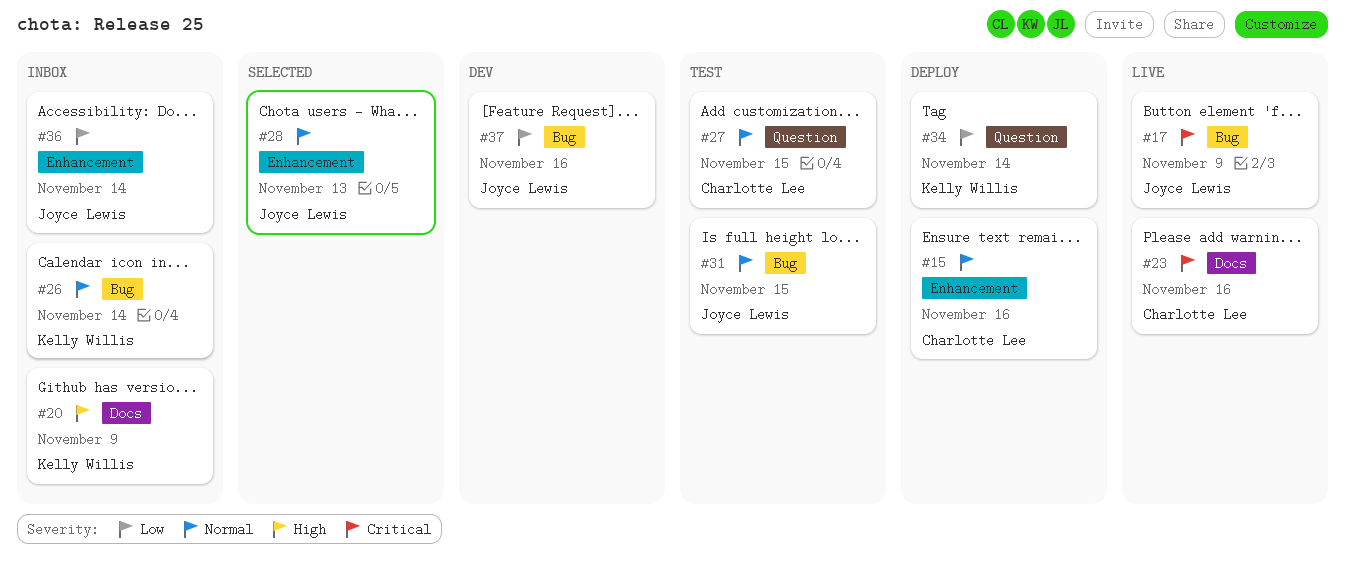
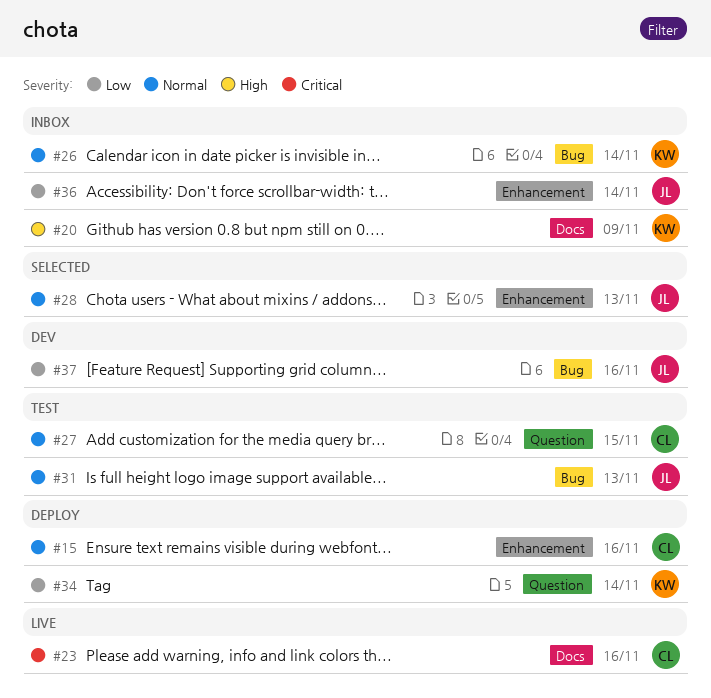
#17: present -> none
#31, due: Nov 15 -> Nov 13

